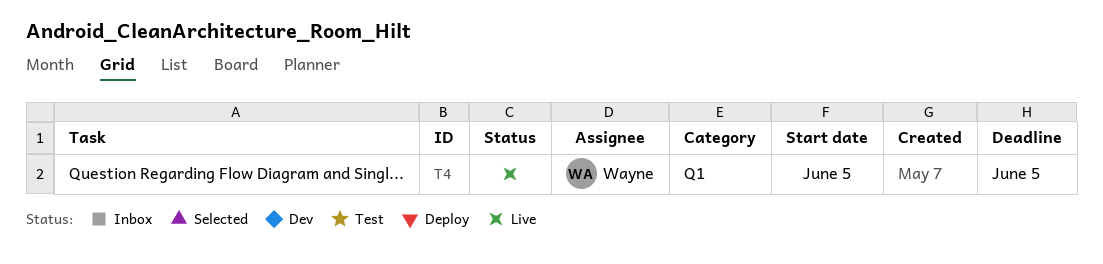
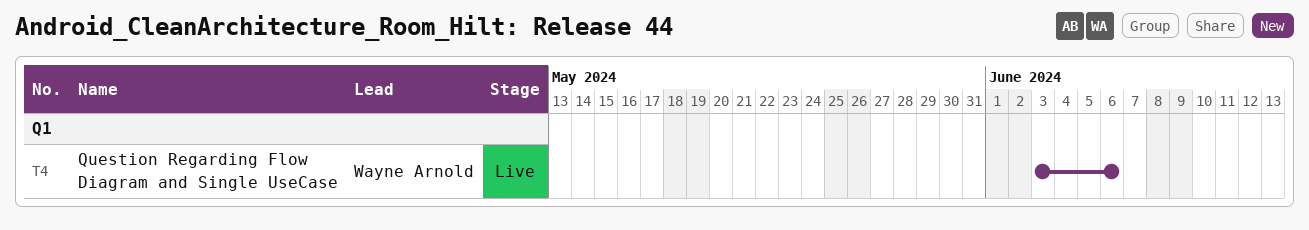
T4, start: Jun 5 -> Jun 3
T4, due: Jun 5 -> Jun 6

